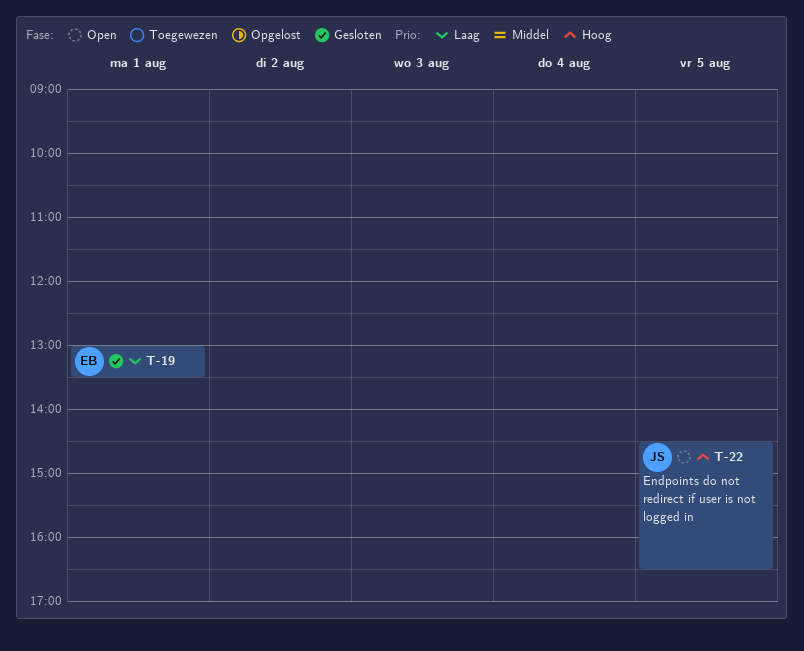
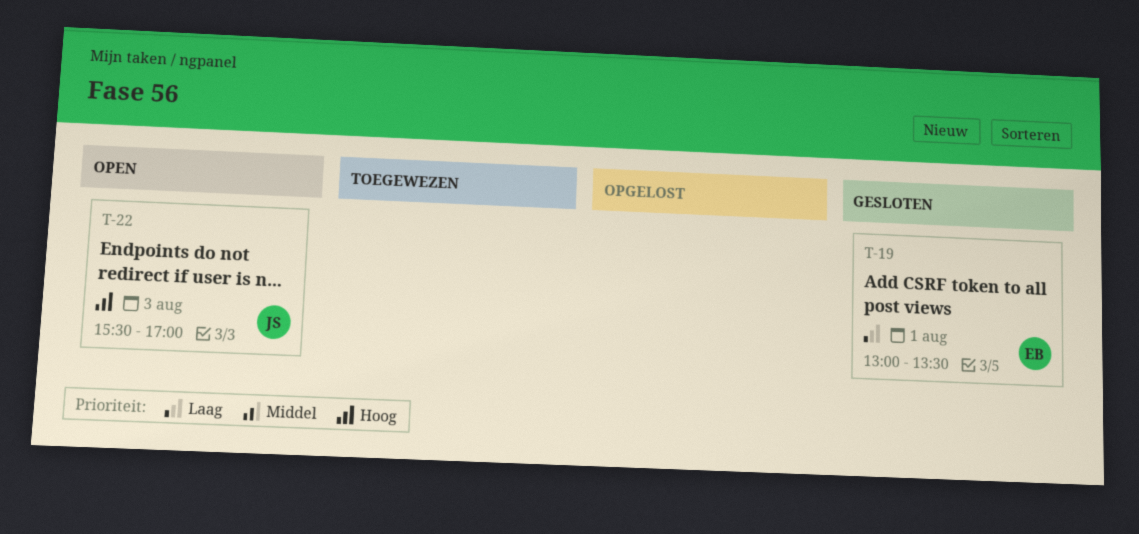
T-22, day: Aug 5 -> Aug 3
T-22, begins: 14:30 -> 15:30
T-22, ends: 16:30 -> 17:00

